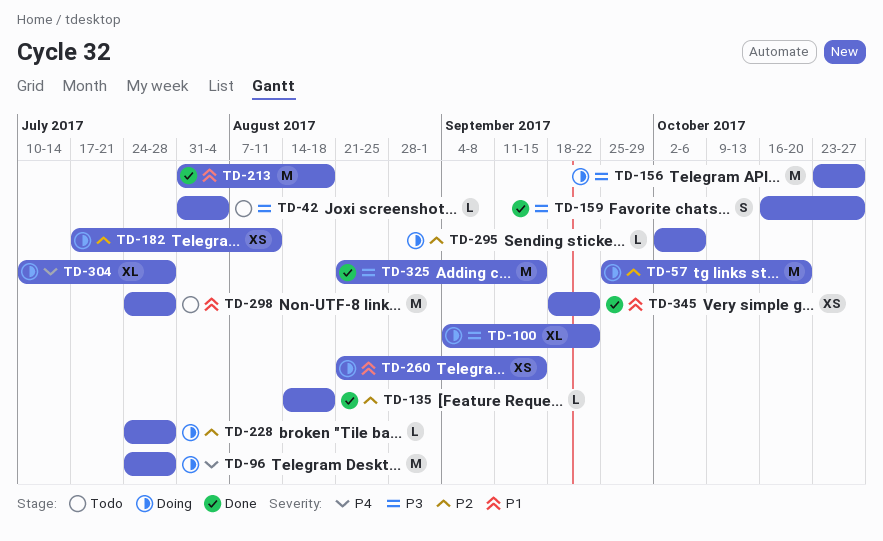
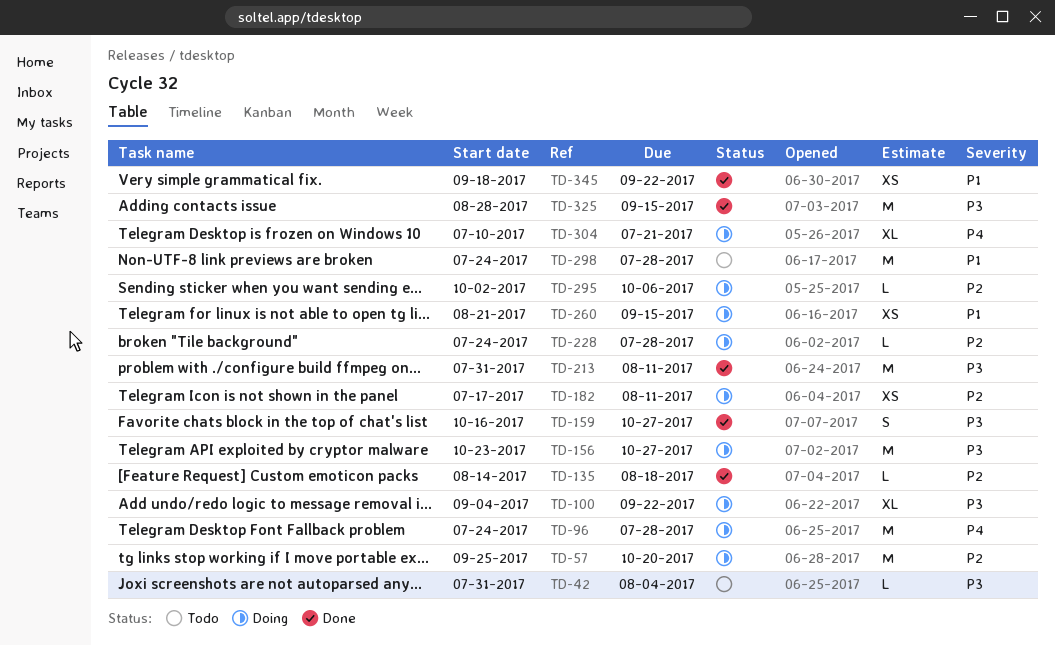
TD-213, priority: P1 -> P3
TD-213, due: Aug 18 -> Aug 11
TD-304, due: Jul 28 -> Jul 21
TD-325, start: Aug 21 -> Aug 28

